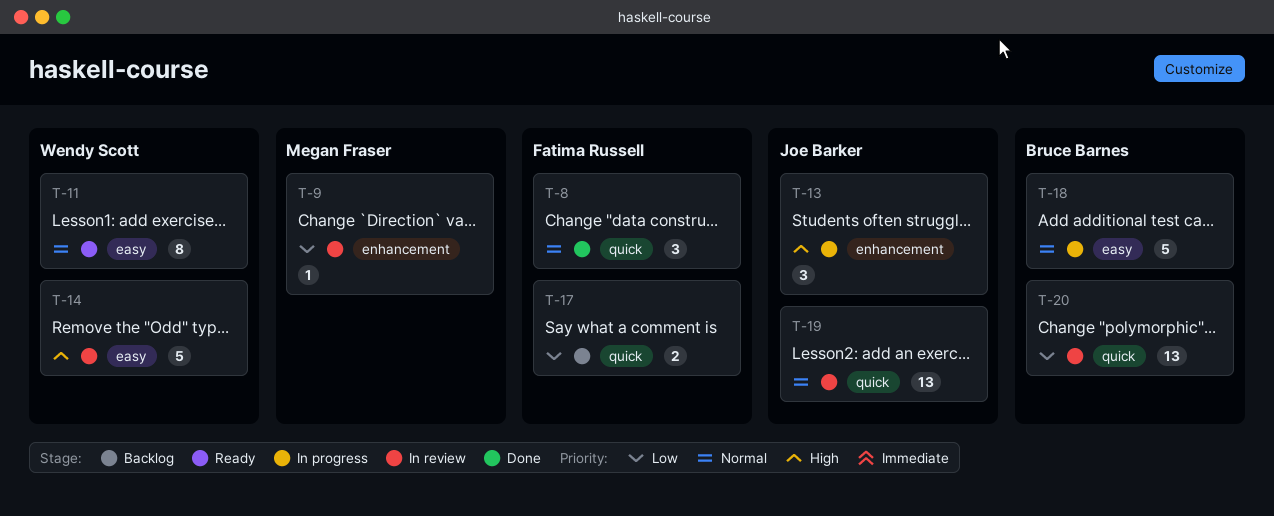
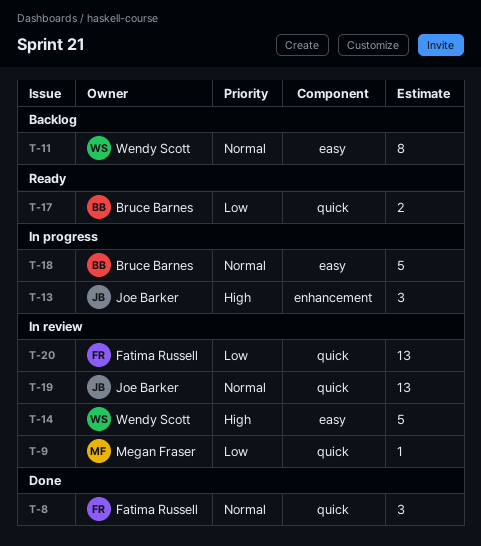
T-9, label: enhancement -> quick
T-11, status: Ready -> Backlog
T-17, status: Backlog -> Ready
T-17, owner: Fatima Russell -> Bruce Barnes
T-20, owner: Bruce Barnes -> Fatima Russell

